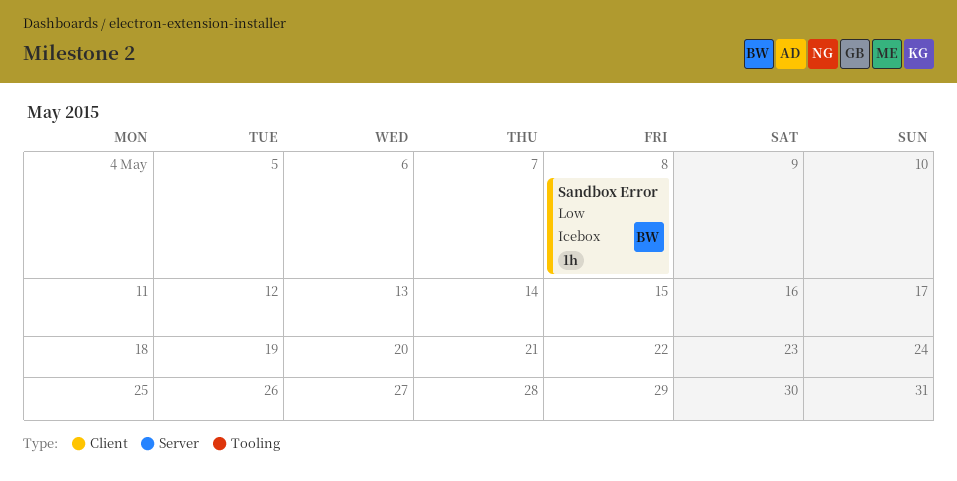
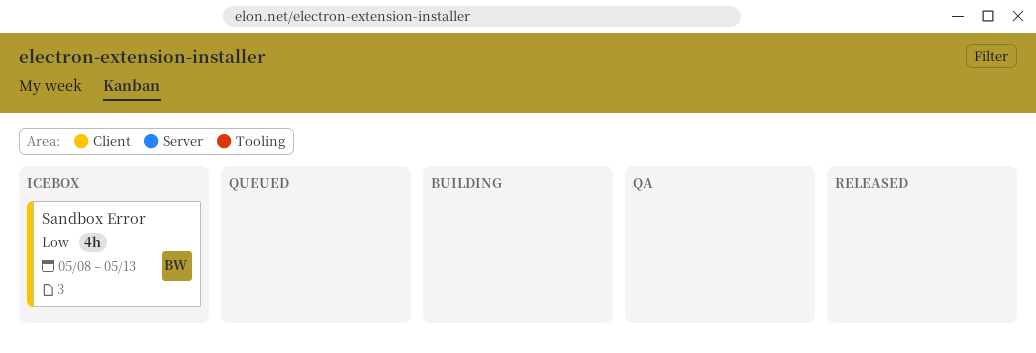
Sandbox Error, estimate: 1h -> 4h
Sandbox Error, due: May 8 -> May 13

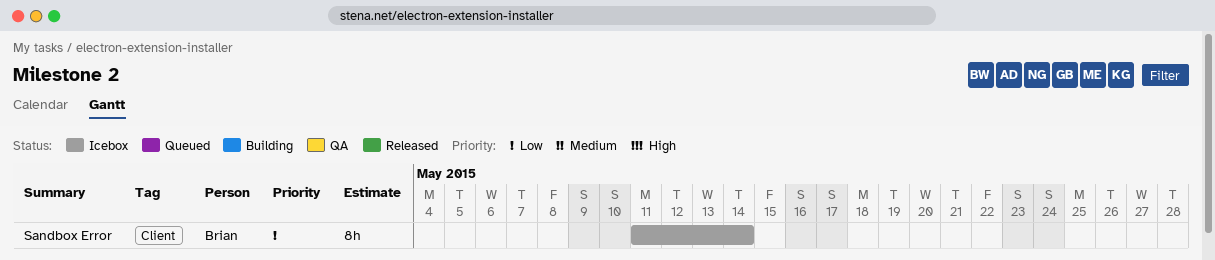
Sandbox Error, estimate: 4h -> 8h
Sandbox Error, start: May 8 -> May 11
Sandbox Error, due: May 13 -> May 14

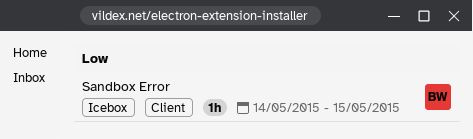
Sandbox Error, estimate: 8h -> 1h
Sandbox Error, start: May 11 -> May 14
Sandbox Error, due: May 14 -> May 15

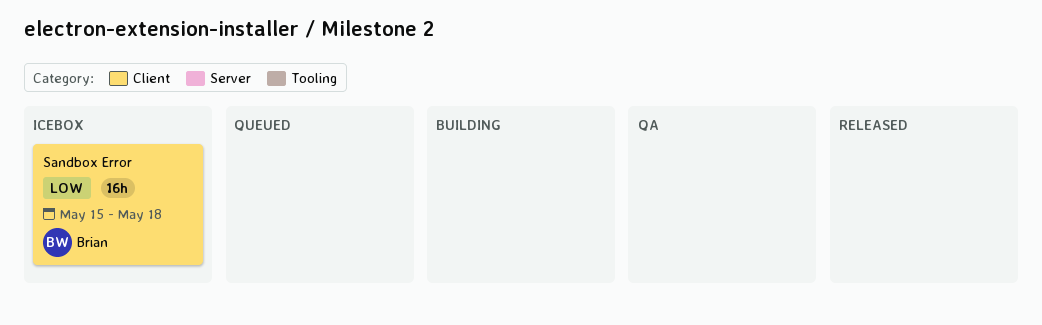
Sandbox Error, estimate: 1h -> 16h
Sandbox Error, start: May 14 -> May 15
Sandbox Error, due: May 15 -> May 18

